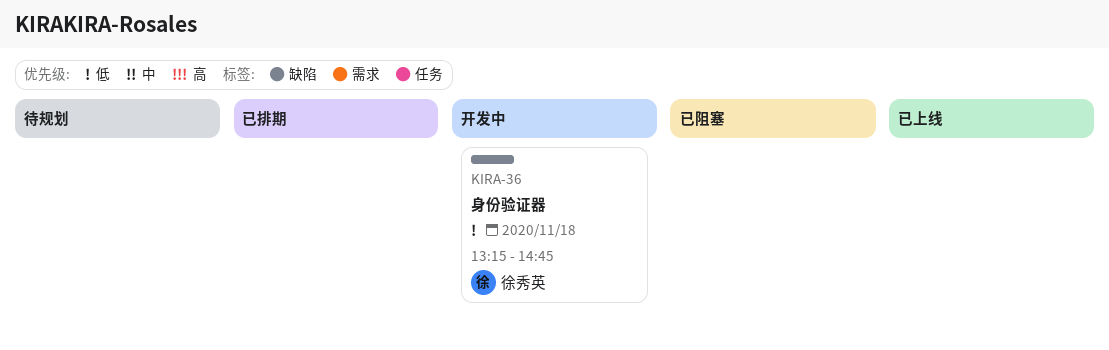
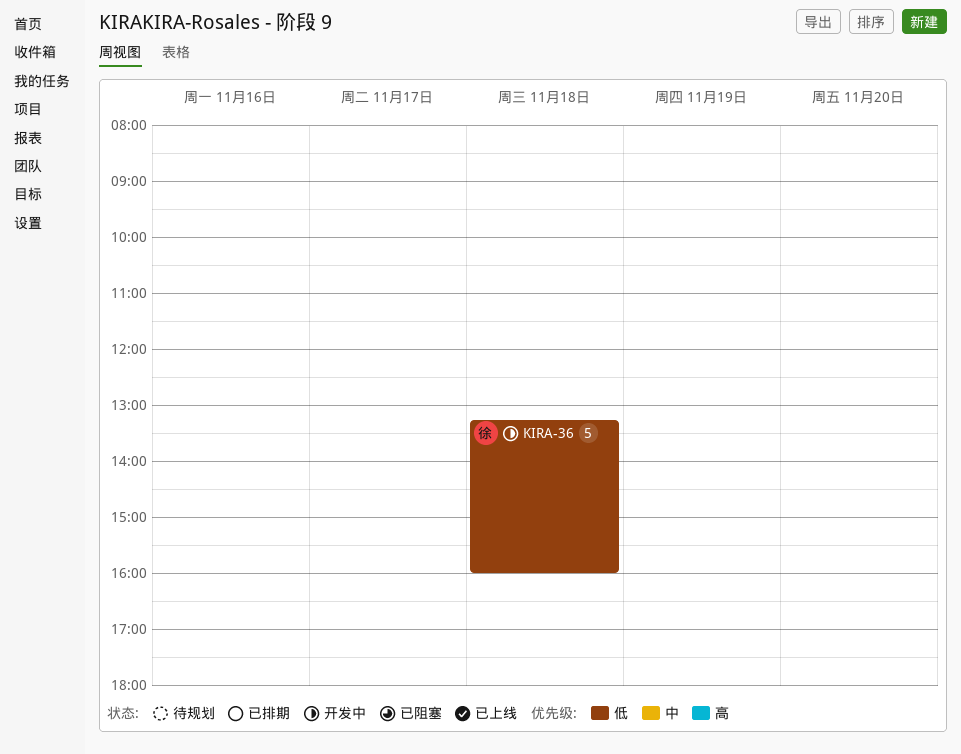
KIRA-36, ends: 14:45 -> 16:00

